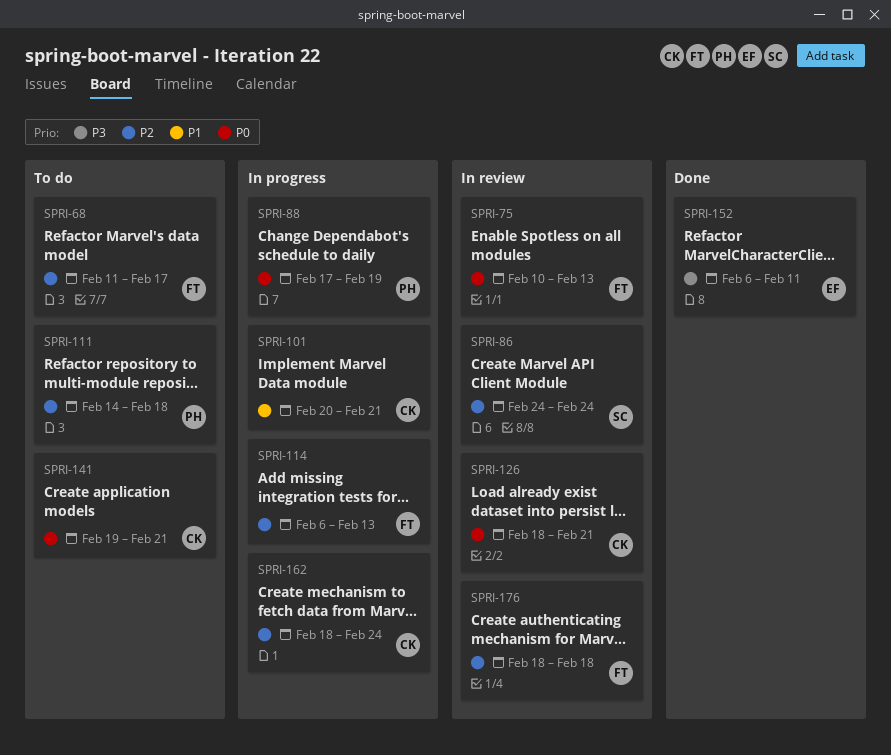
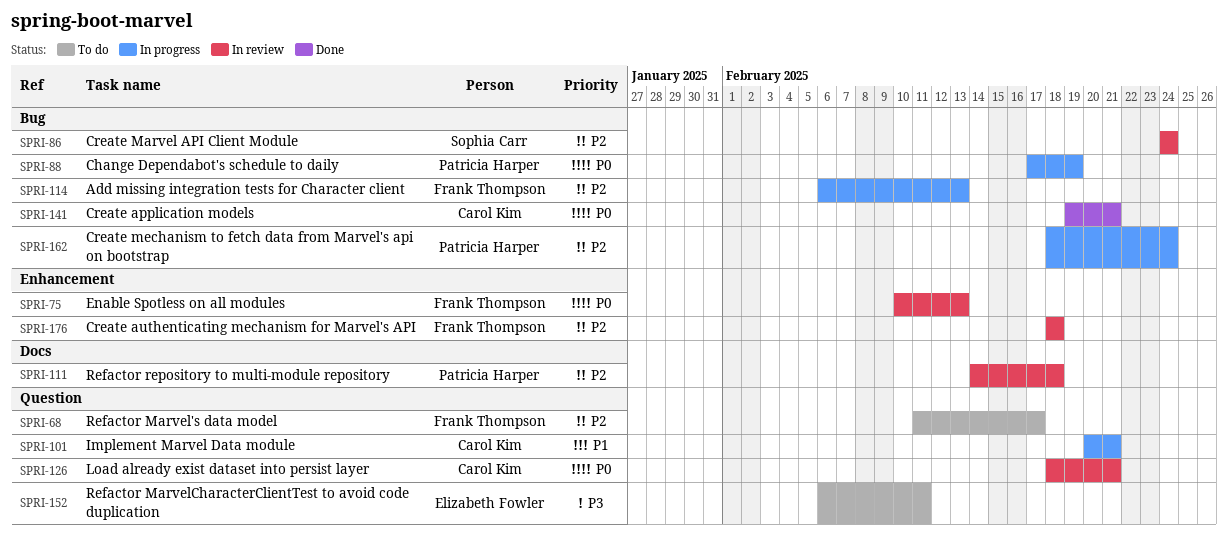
SPRI-111, status: To do -> In review
SPRI-141, status: To do -> Done
SPRI-152, status: Done -> To do
SPRI-162, owner: Carol Kim -> Patricia Harper

